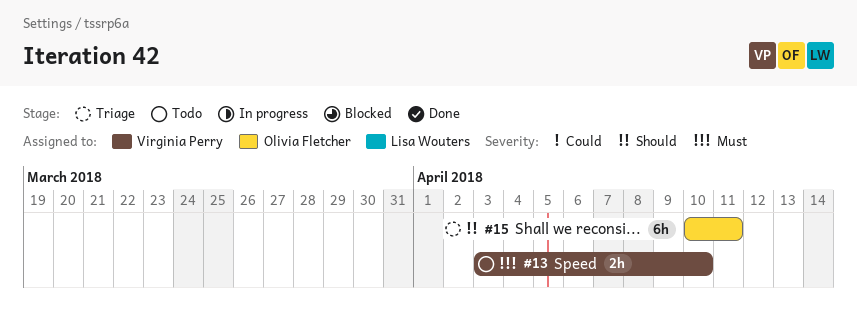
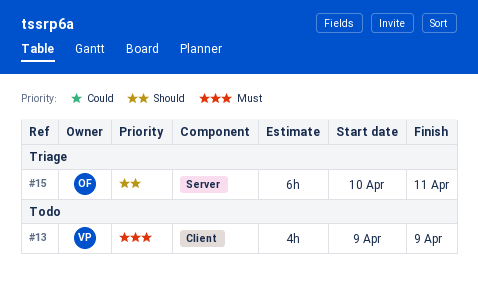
#13, estimate: 2h -> 4h
#13, start: Apr 3 -> Apr 9
#13, due: Apr 10 -> Apr 9

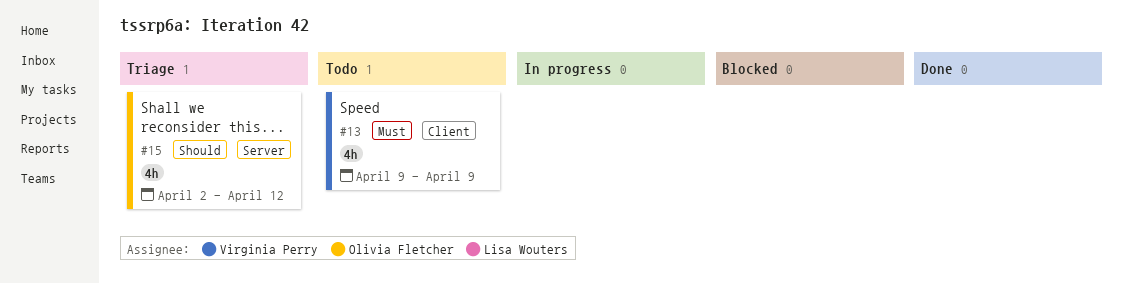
#15, estimate: 6h -> 4h
#15, start: Apr 10 -> Apr 2
#15, due: Apr 11 -> Apr 12

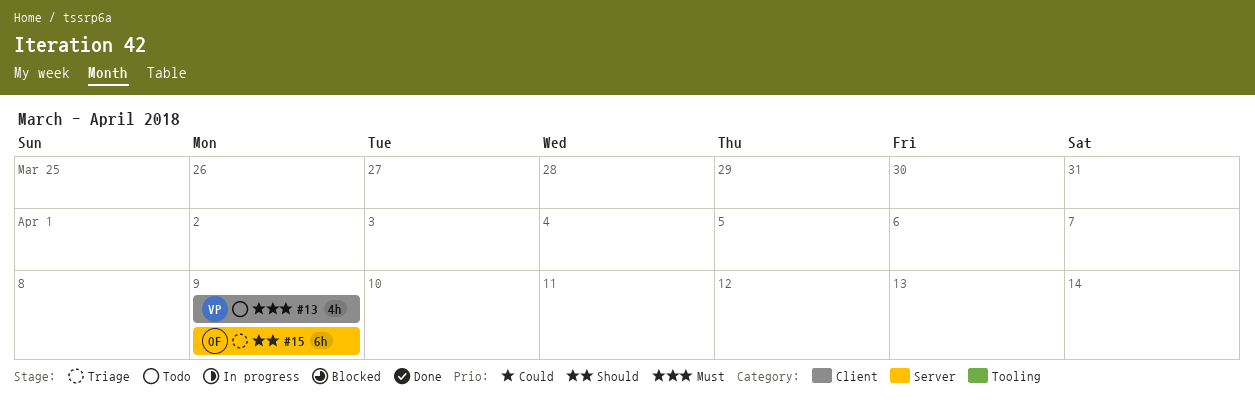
#15, estimate: 4h -> 6h
#15, start: Apr 2 -> Apr 9
#15, due: Apr 12 -> Apr 9

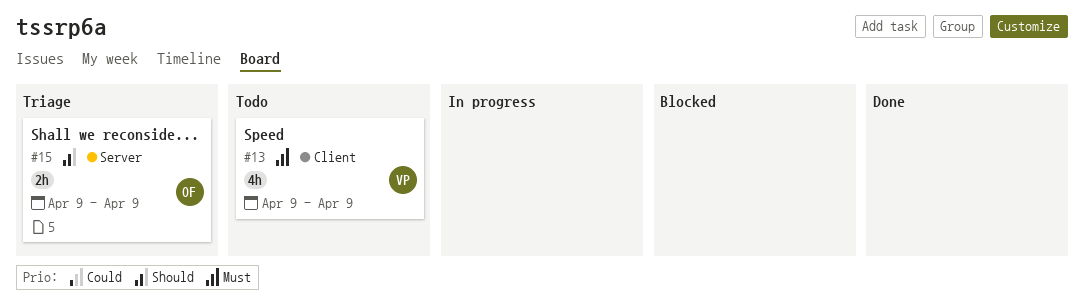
#15, estimate: 6h -> 2h

